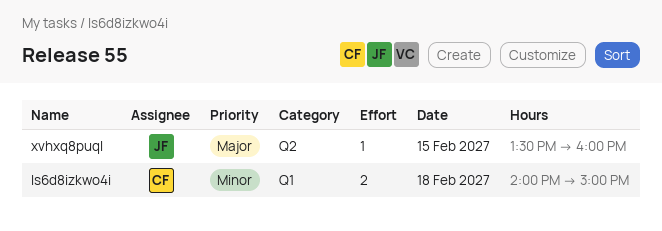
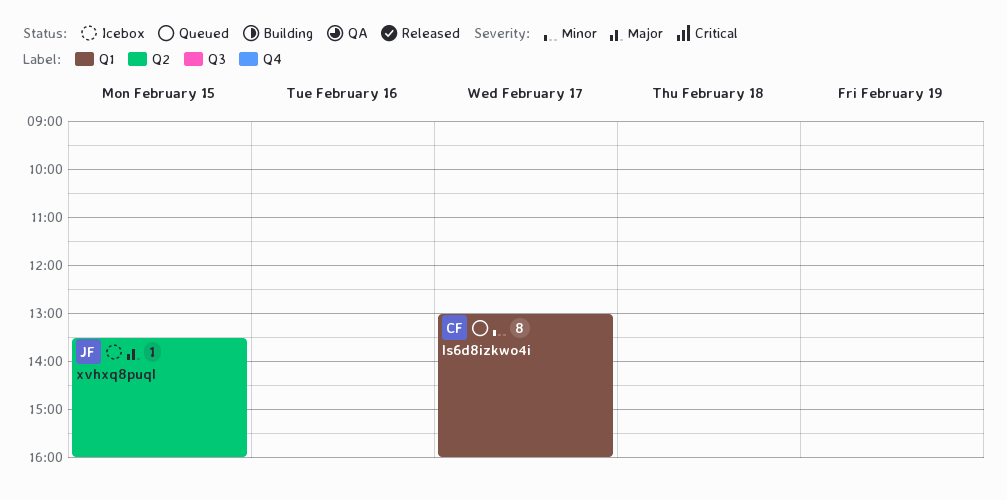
ls6d8izkwo4i, estimate: 2 -> 8
ls6d8izkwo4i, day: Feb 18 -> Feb 17
ls6d8izkwo4i, begins: 14:00 -> 13:00
ls6d8izkwo4i, ends: 15:00 -> 16:00

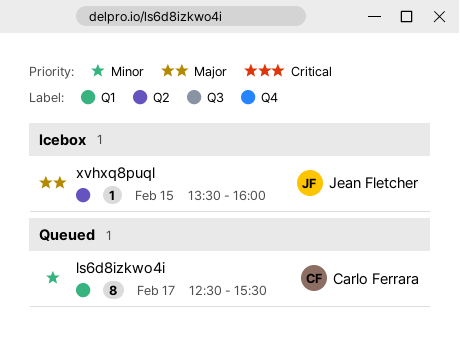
ls6d8izkwo4i, begins: 13:00 -> 12:30
ls6d8izkwo4i, ends: 16:00 -> 15:30

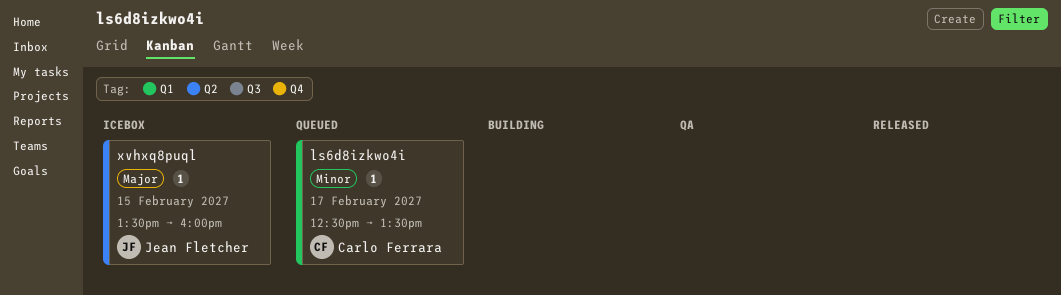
ls6d8izkwo4i, estimate: 8 -> 1
ls6d8izkwo4i, ends: 15:30 -> 13:30

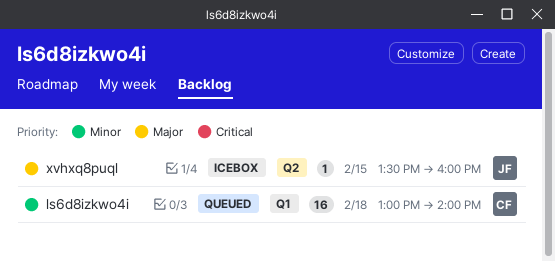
ls6d8izkwo4i, estimate: 1 -> 16
ls6d8izkwo4i, day: Feb 17 -> Feb 18
ls6d8izkwo4i, begins: 12:30 -> 13:00
ls6d8izkwo4i, ends: 13:30 -> 14:00

